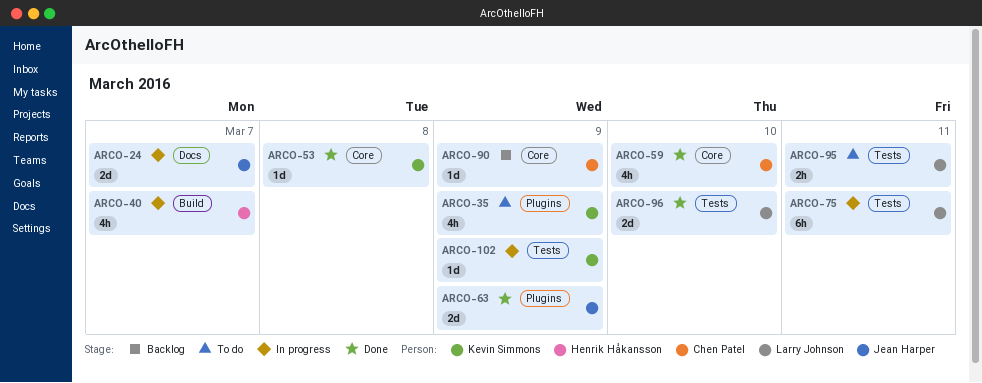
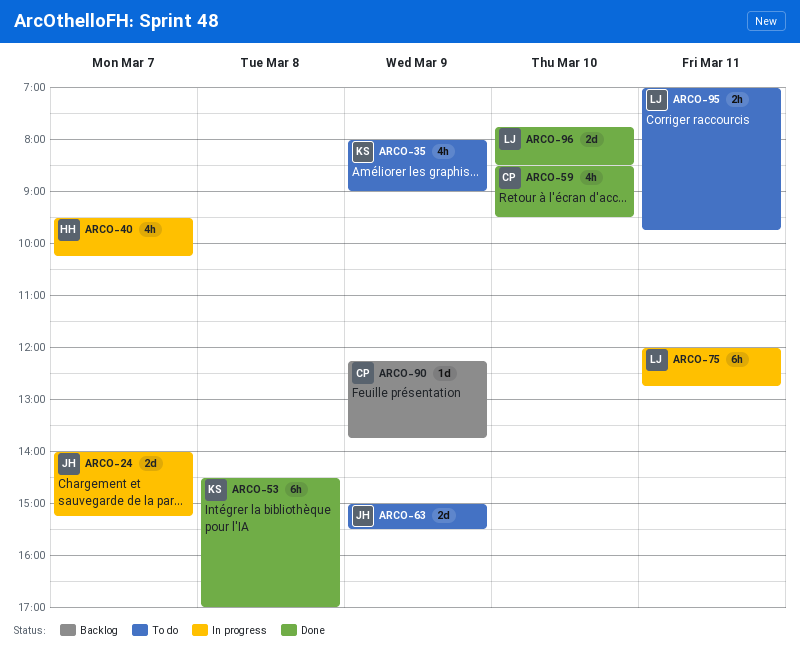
ARCO-53, estimate: 1d -> 6h
ARCO-63, status: Done -> To do
ARCO-102: present -> none

